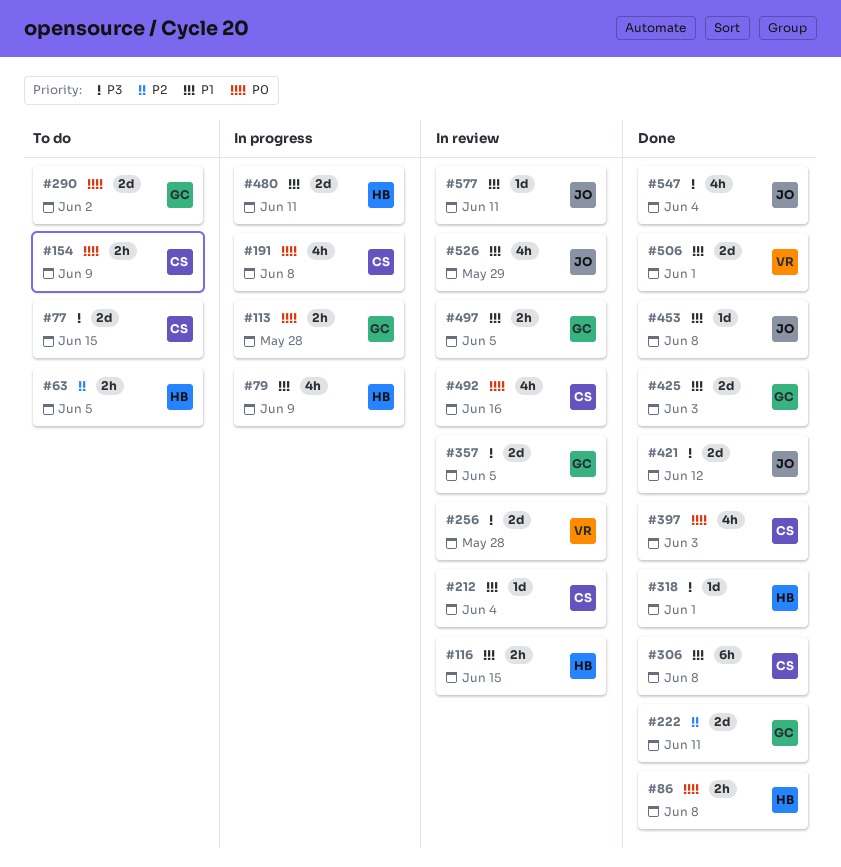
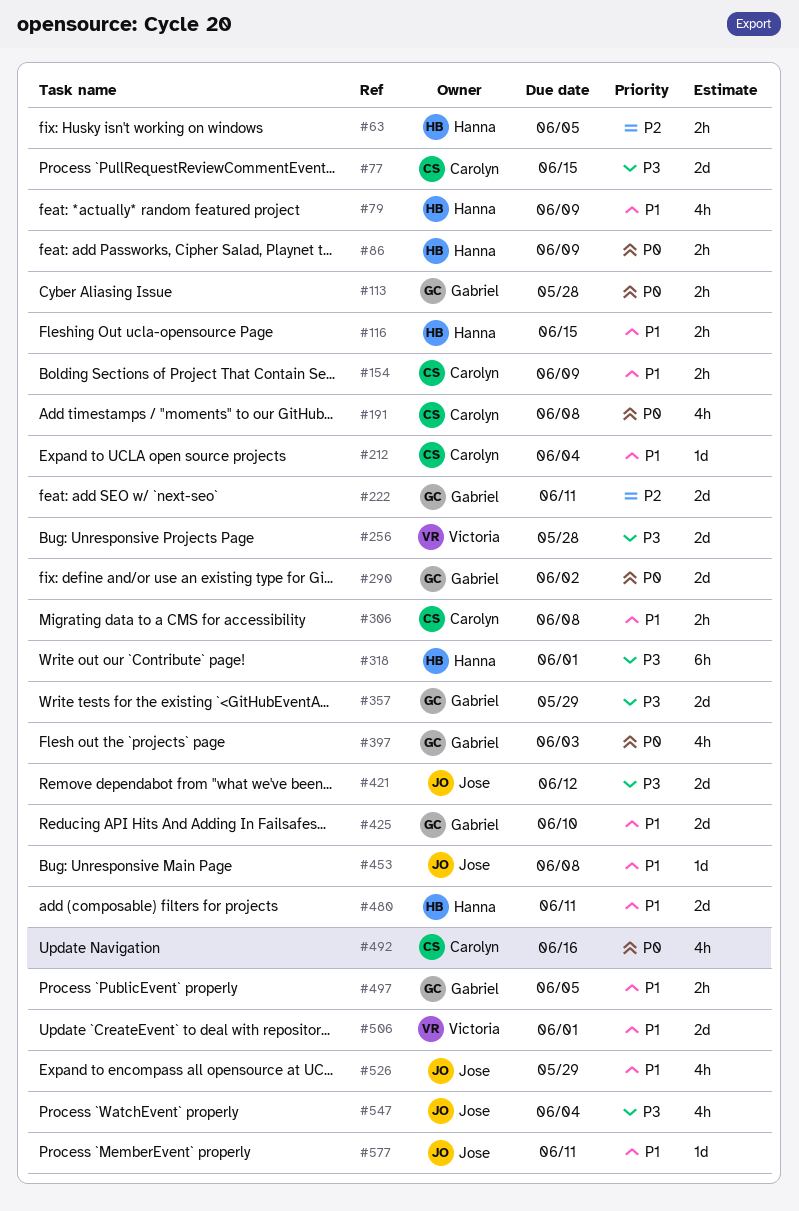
#86, due: Jun 8 -> Jun 9
#154, priority: P0 -> P1
#306, estimate: 6h -> 2h
#318, estimate: 1d -> 6h
#357, due: Jun 5 -> May 29
#397, owner: Carolyn -> Gabriel
#425, due: Jun 3 -> Jun 10

